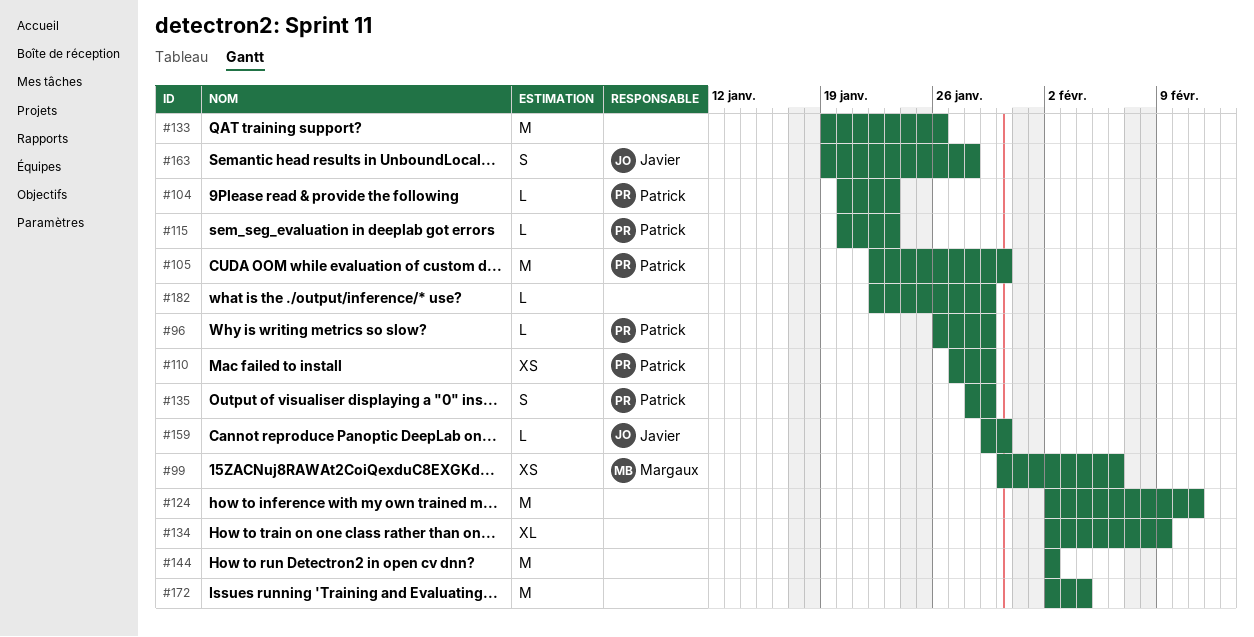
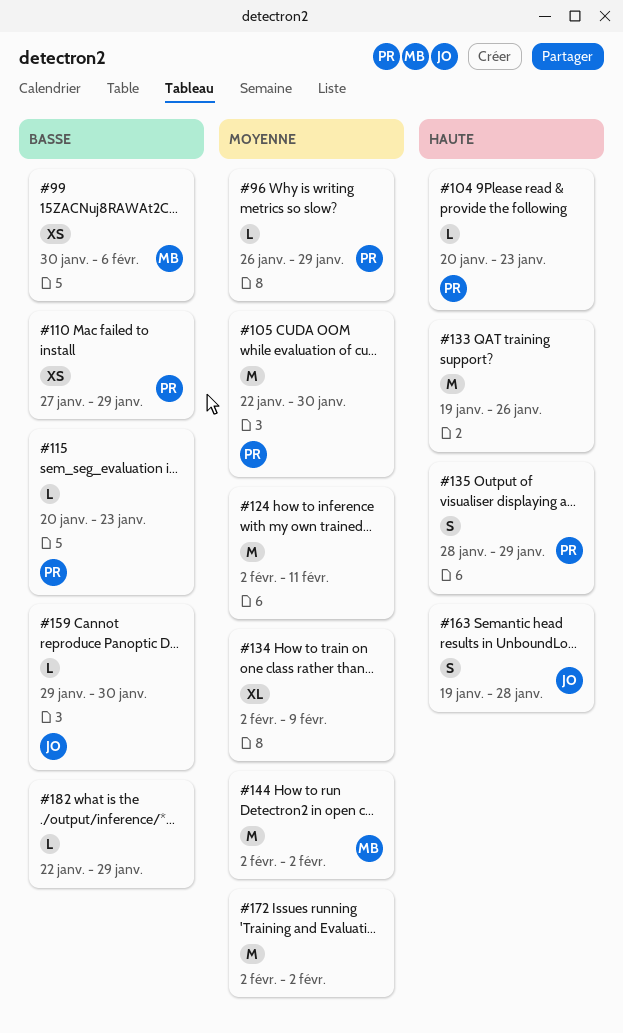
#144, owner: none -> Margaux
#172, due: Feb 4 -> Feb 2

